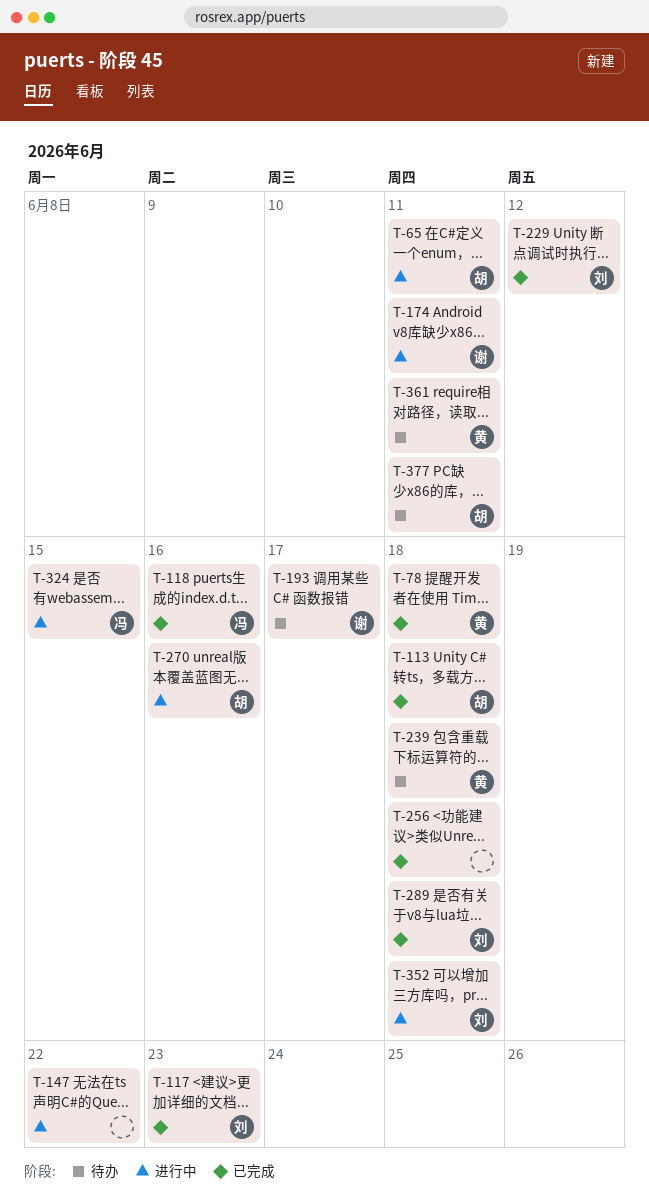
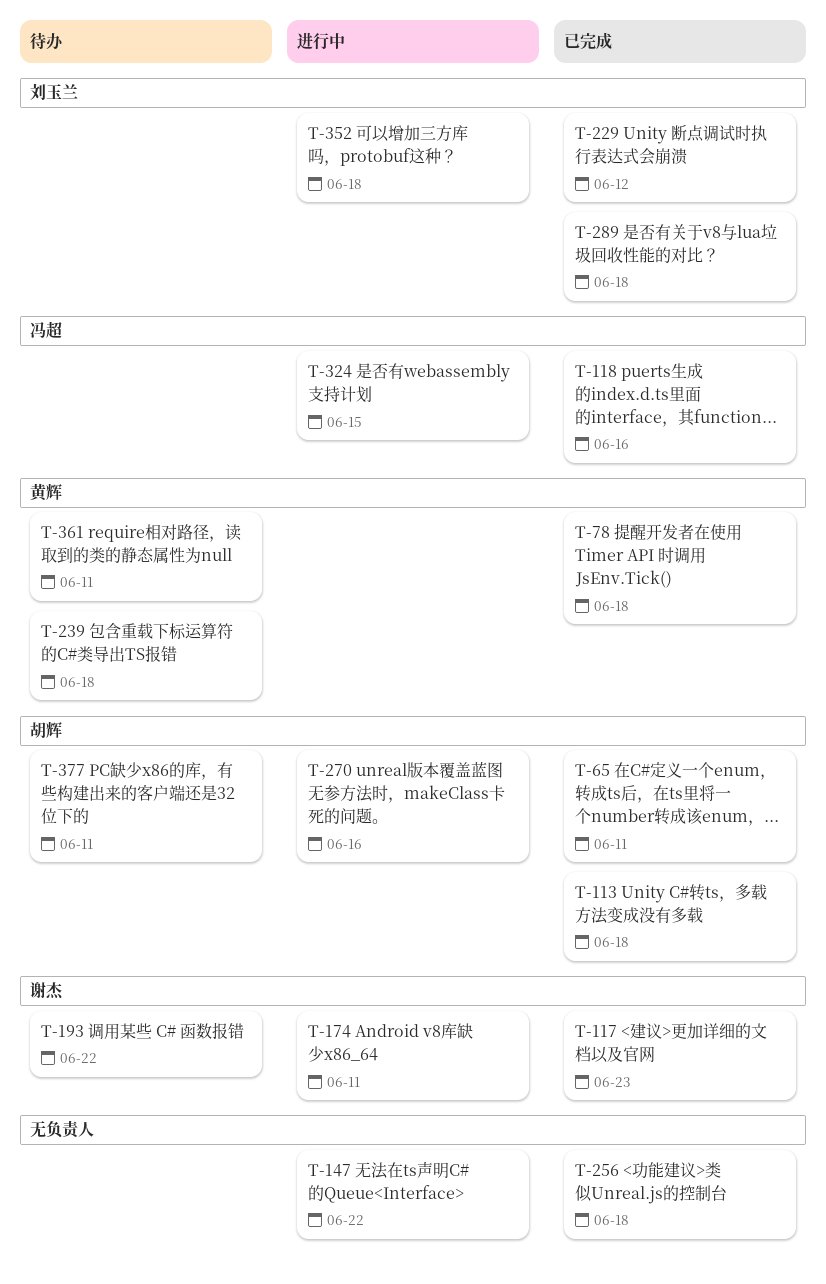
T-65, status: 进行中 -> 已完成
T-117, owner: 刘玉兰 -> 谢杰
T-193, due: Jun 17 -> Jun 22

